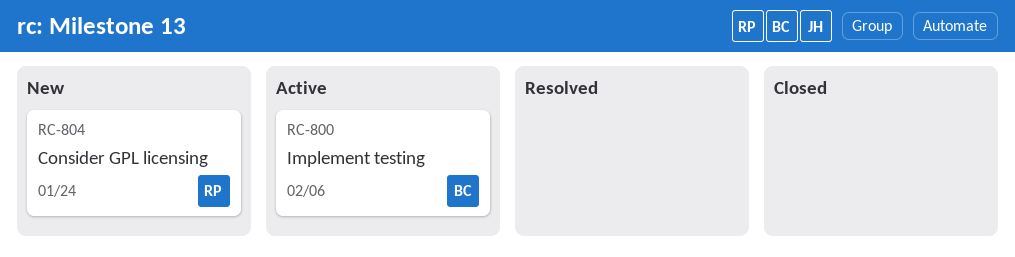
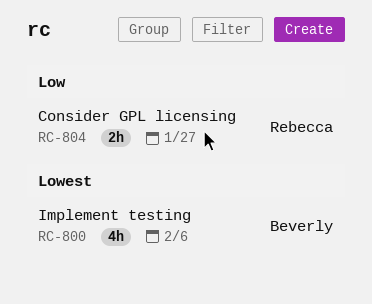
RC-804, due: Jan 24 -> Jan 27

